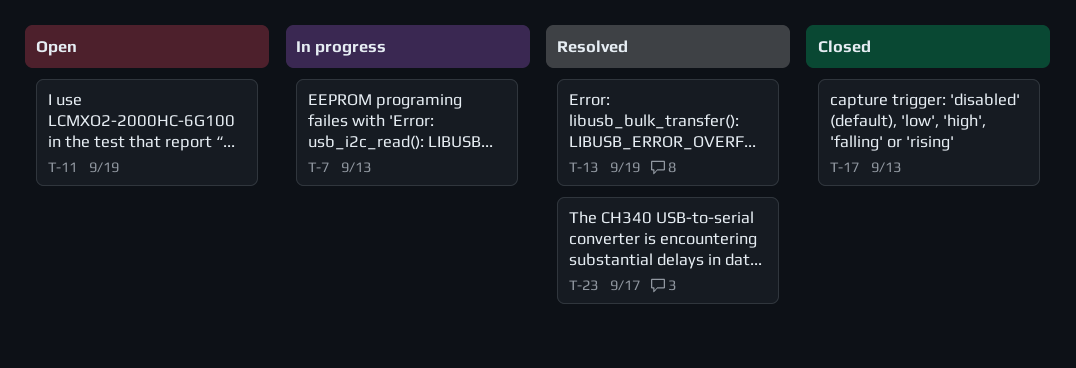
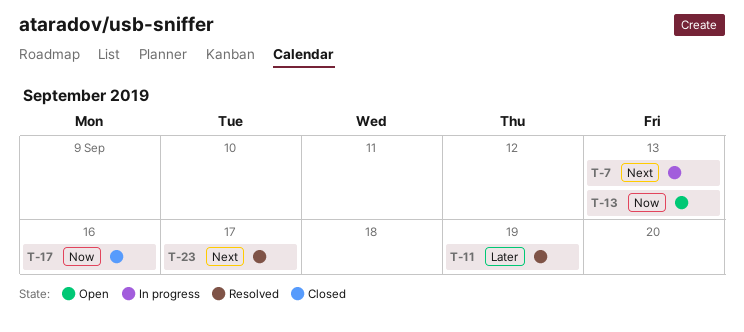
T-11, status: Open -> Resolved
T-13, status: Resolved -> Open
T-13, due: Sep 19 -> Sep 13
T-17, due: Sep 13 -> Sep 16

